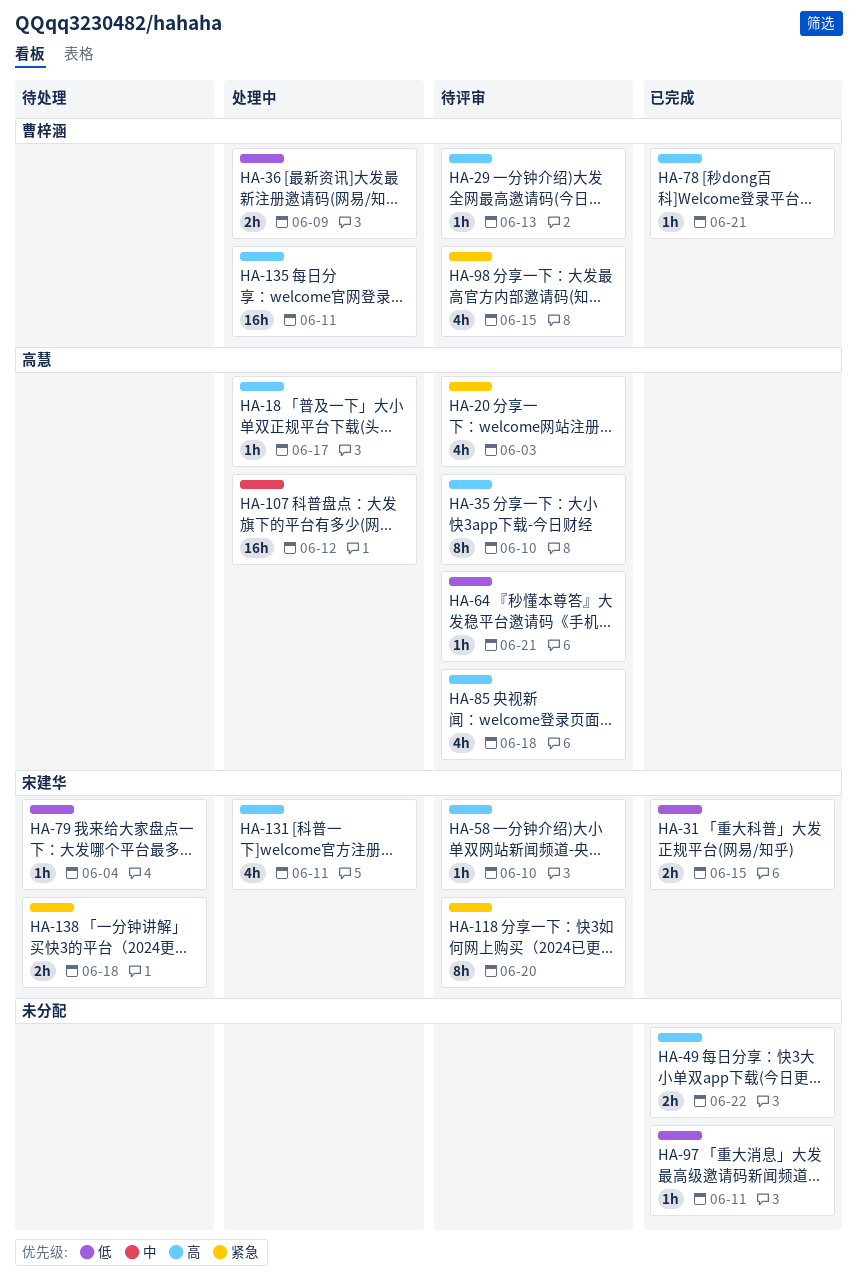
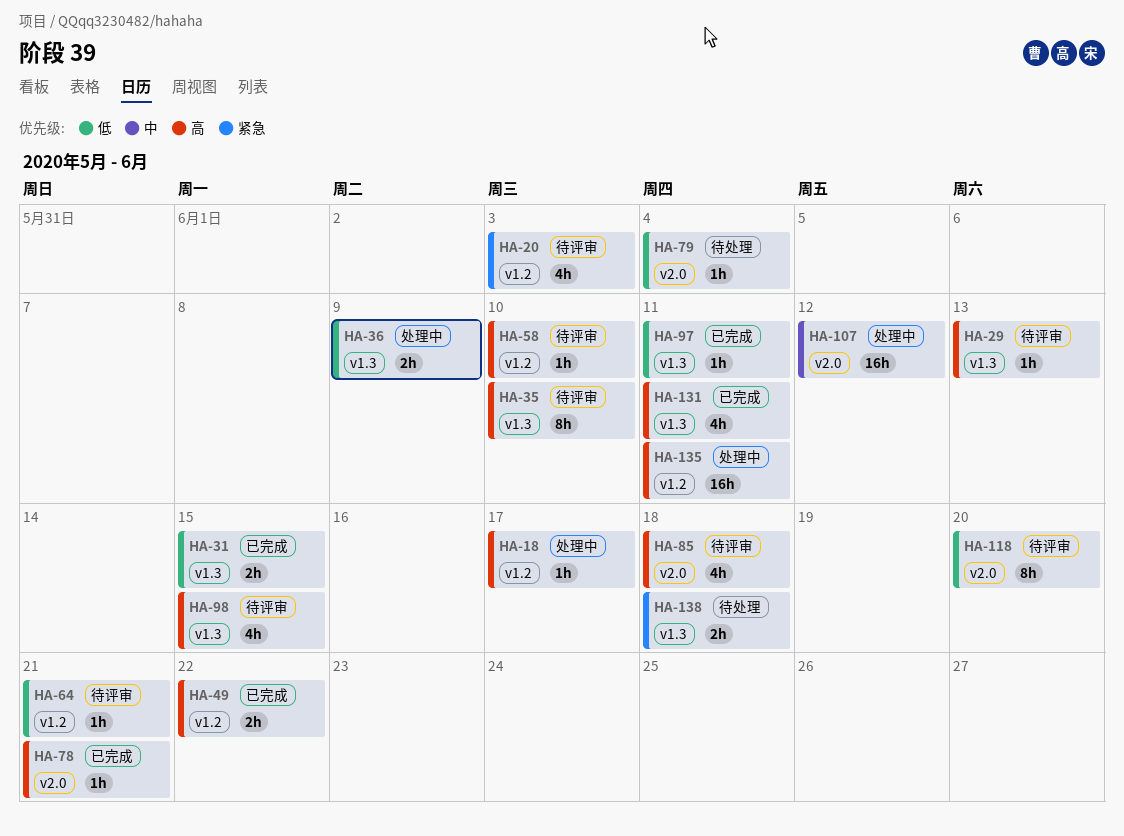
HA-98, priority: 紧急 -> 高
HA-118, priority: 紧急 -> 低
HA-131, status: 处理中 -> 已完成

